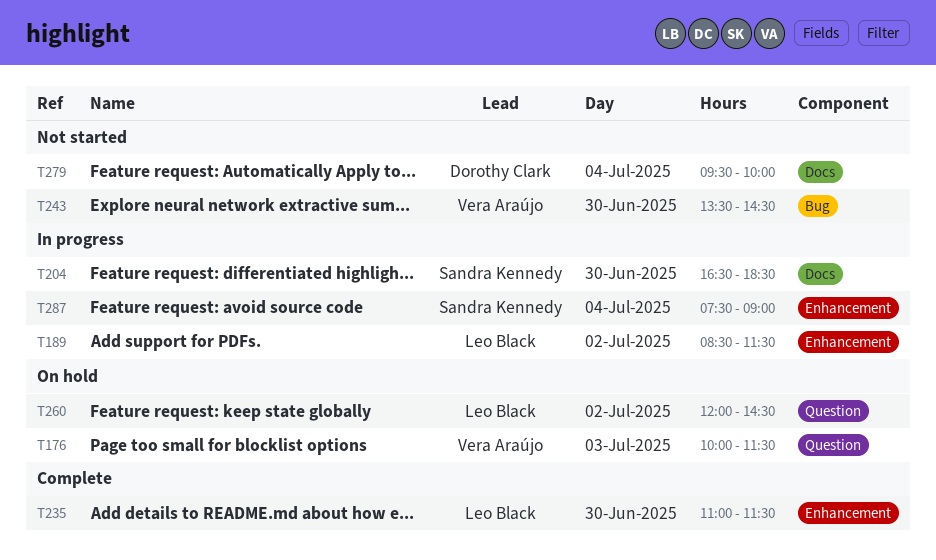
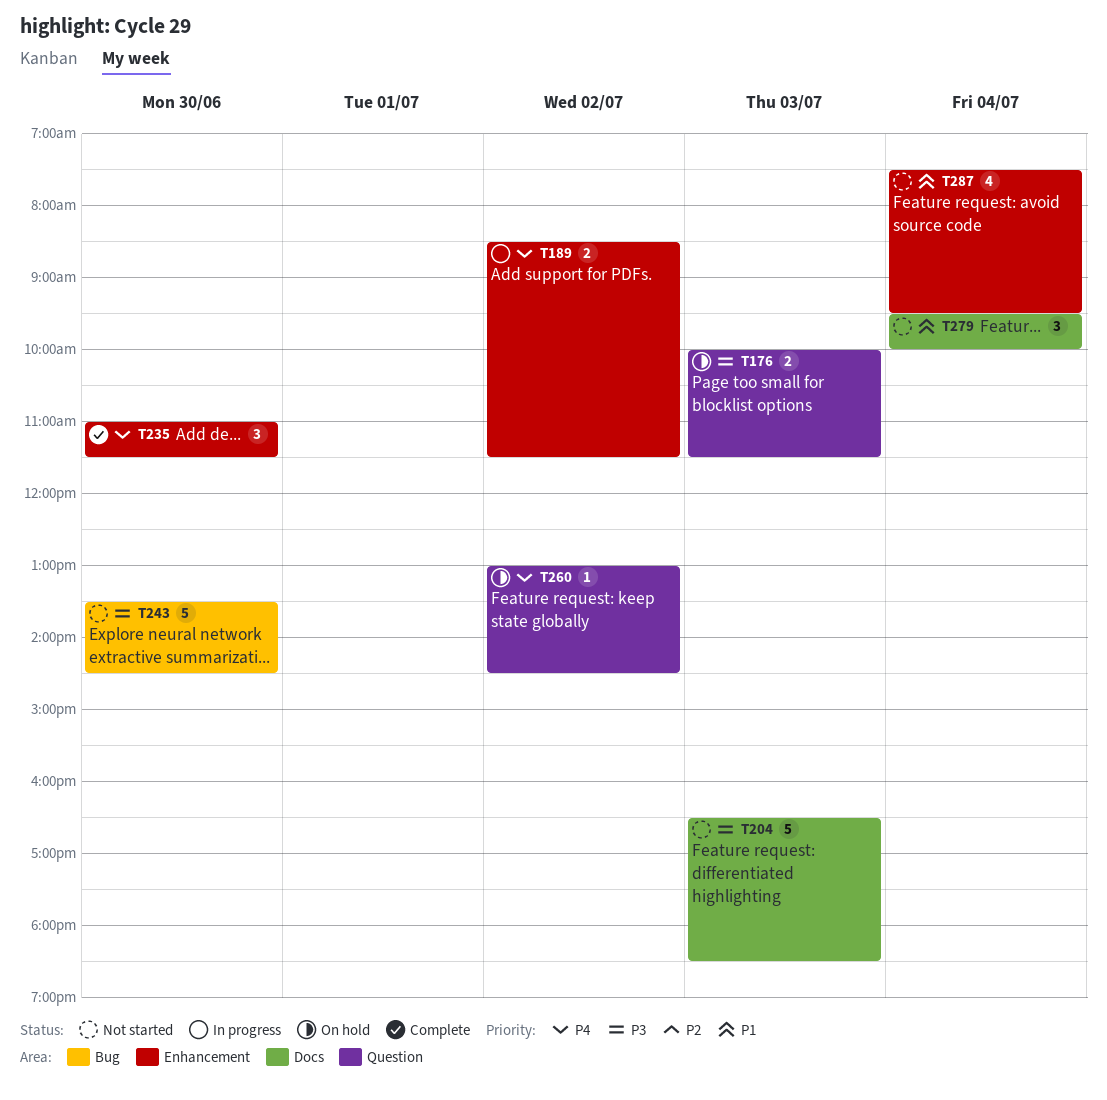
T204, status: In progress -> Not started
T204, day: Jun 30 -> Jul 3
T260, begins: 12:00 -> 13:00
T287, status: In progress -> Not started
T287, ends: 09:00 -> 09:30

